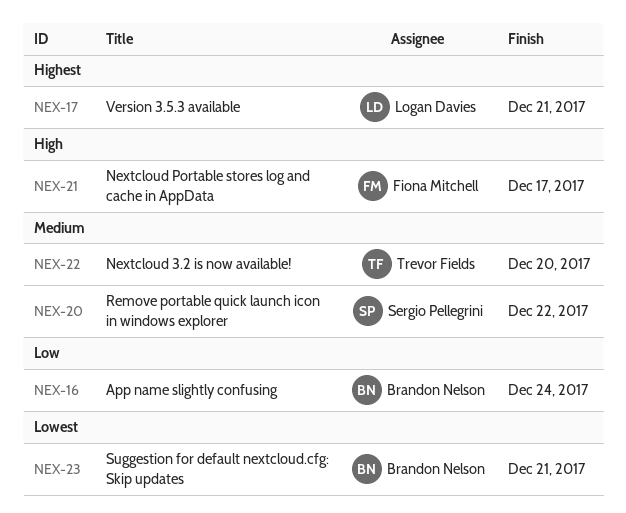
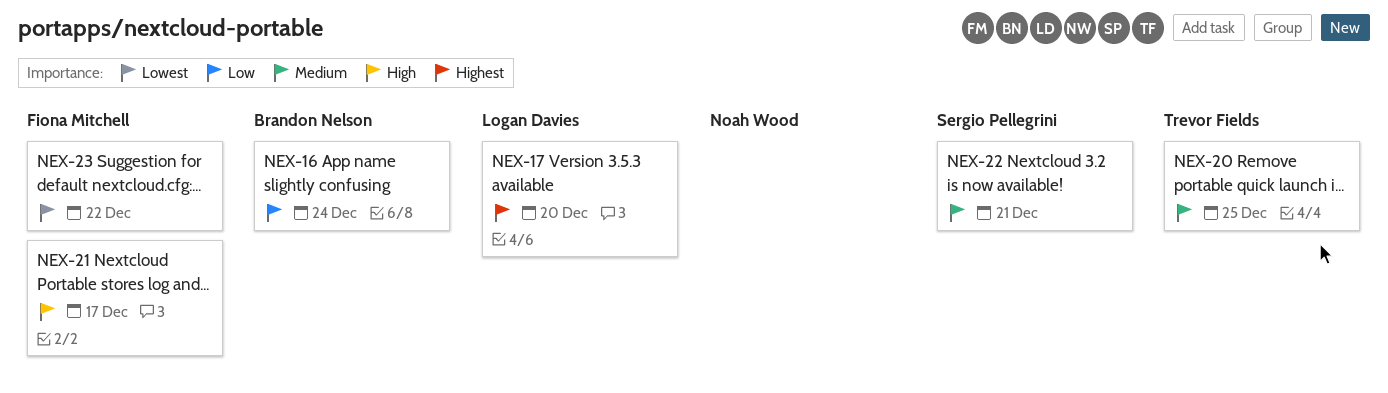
NEX-17, due: Dec 21 -> Dec 20
NEX-20, owner: Sergio Pellegrini -> Trevor Fields
NEX-20, due: Dec 22 -> Dec 25
NEX-22, owner: Trevor Fields -> Sergio Pellegrini
NEX-22, due: Dec 20 -> Dec 21
NEX-23, owner: Brandon Nelson -> Fiona Mitchell
NEX-23, due: Dec 21 -> Dec 22

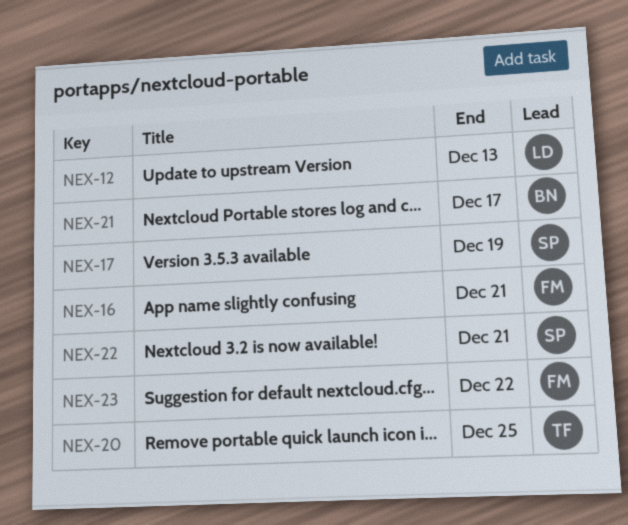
NEX-12: none -> present
NEX-16, owner: Brandon Nelson -> Fiona Mitchell
NEX-16, due: Dec 24 -> Dec 21
NEX-17, owner: Logan Davies -> Sergio Pellegrini
NEX-17, due: Dec 20 -> Dec 19
NEX-21, owner: Fiona Mitchell -> Brandon Nelson

